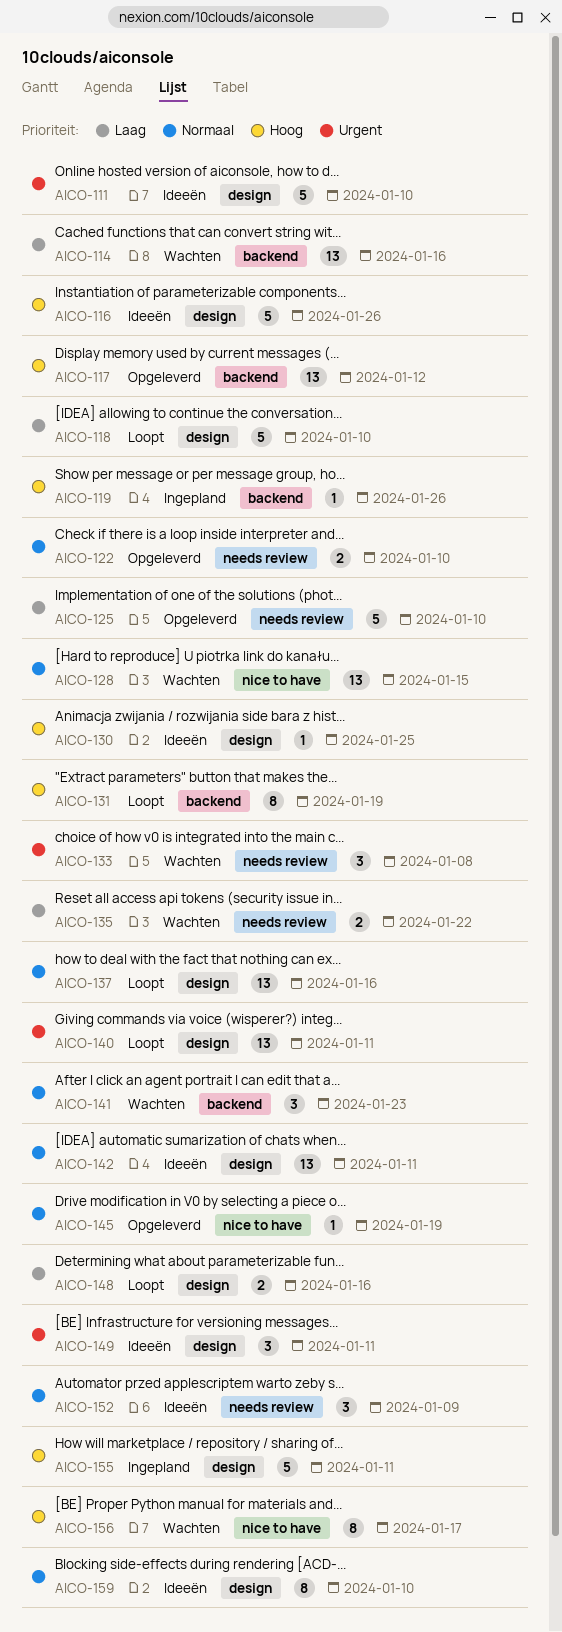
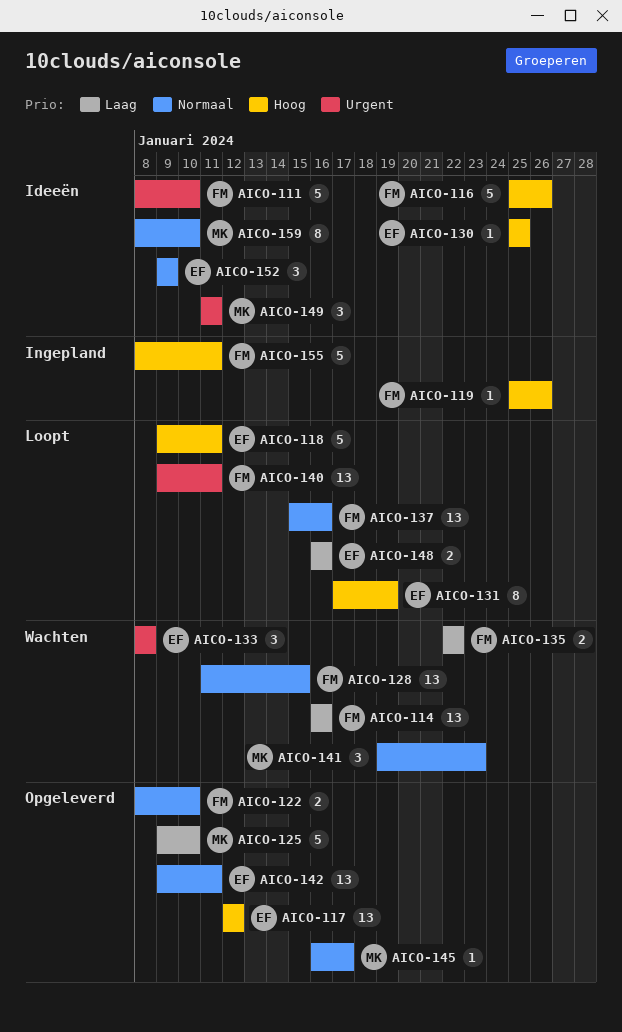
AICO-118, priority: Laag -> Hoog
AICO-118, due: Jan 10 -> Jan 11
AICO-142, status: Ideeën -> Opgeleverd
AICO-145, due: Jan 19 -> Jan 17
AICO-156: present -> none

